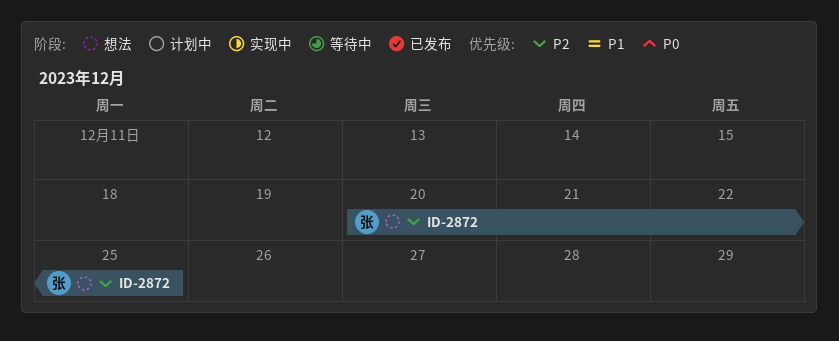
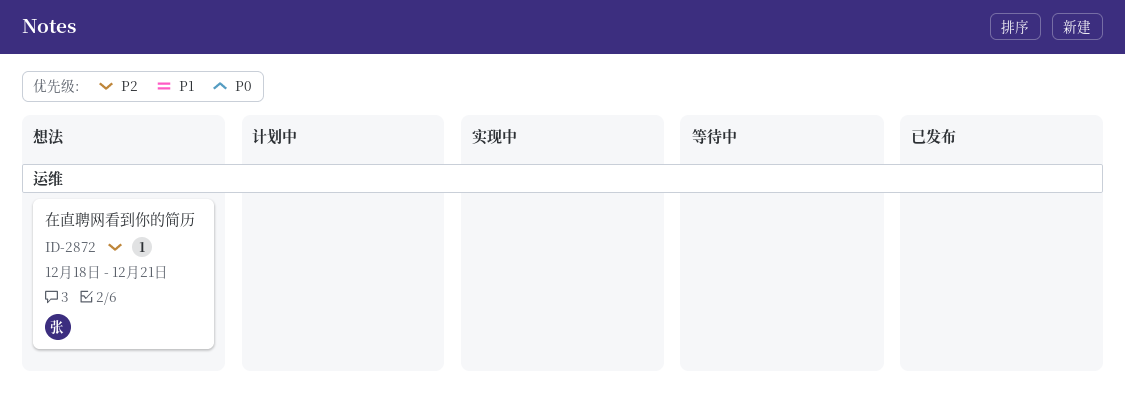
ID-2872, start: Dec 20 -> Dec 18
ID-2872, due: Dec 25 -> Dec 21

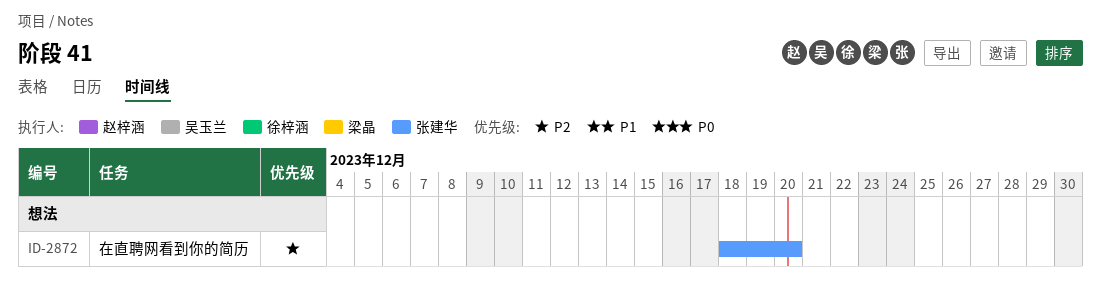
ID-2872, due: Dec 21 -> Dec 20

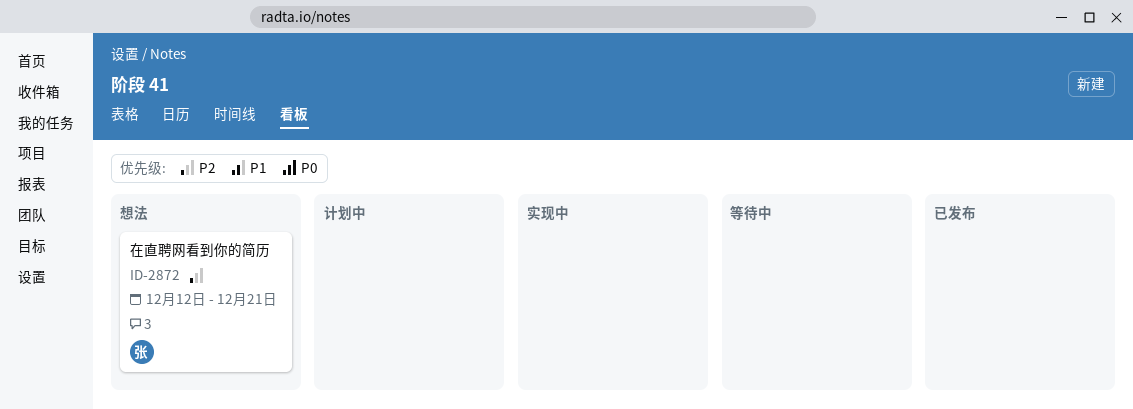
ID-2872, start: Dec 18 -> Dec 12
ID-2872, due: Dec 20 -> Dec 21

